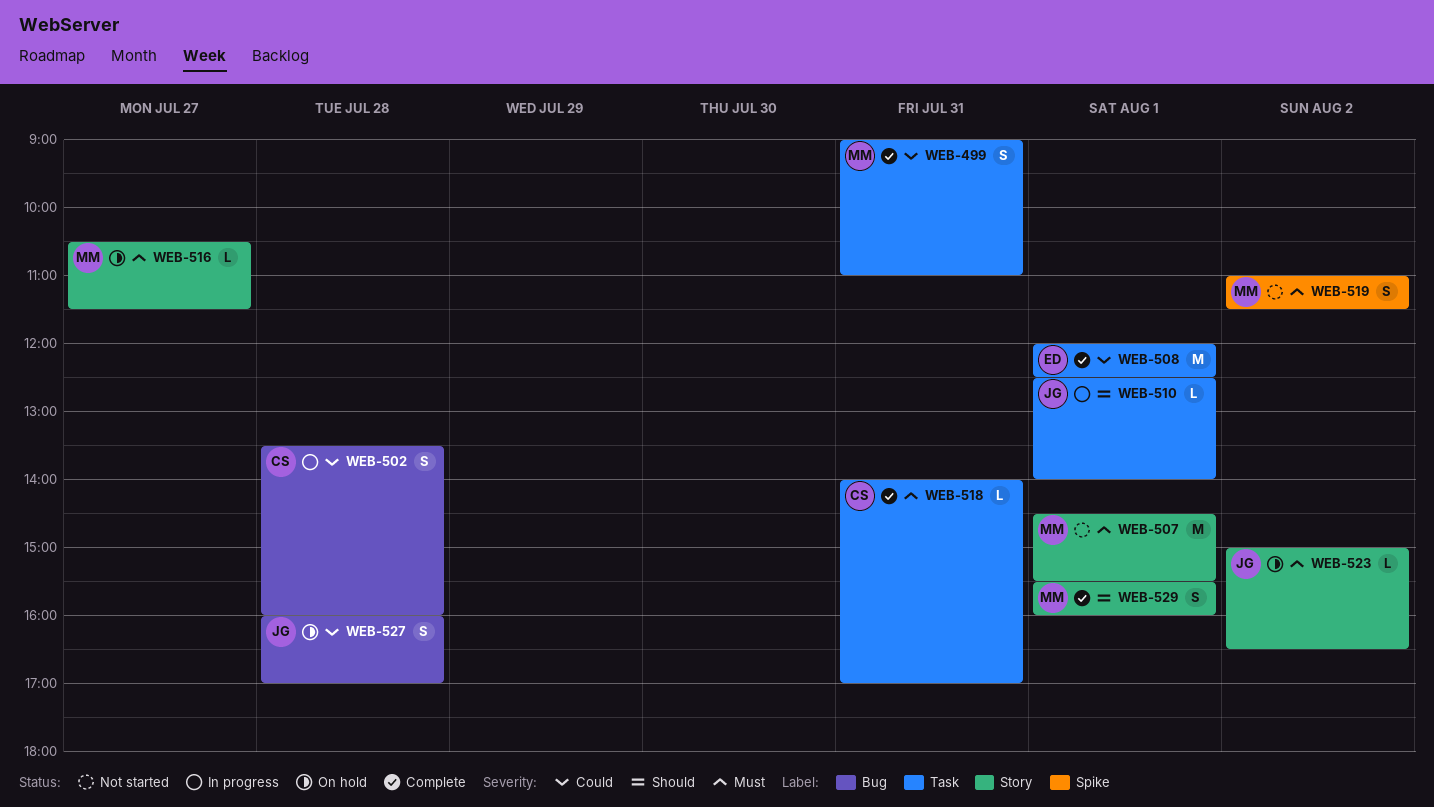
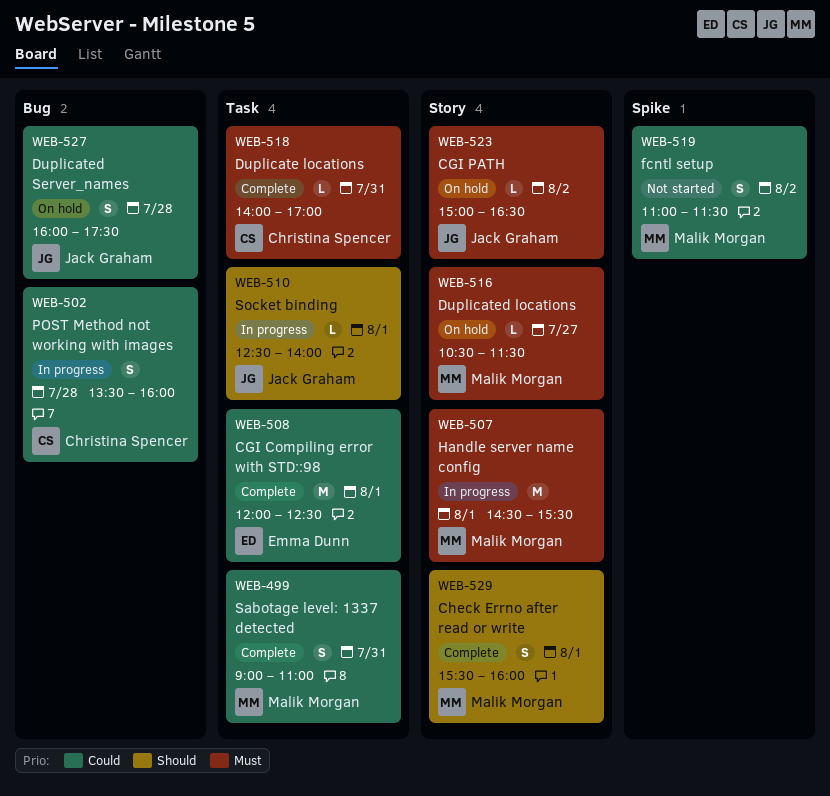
WEB-507, status: Not started -> In progress
WEB-519, priority: Must -> Could
WEB-527, ends: 17:00 -> 17:30

